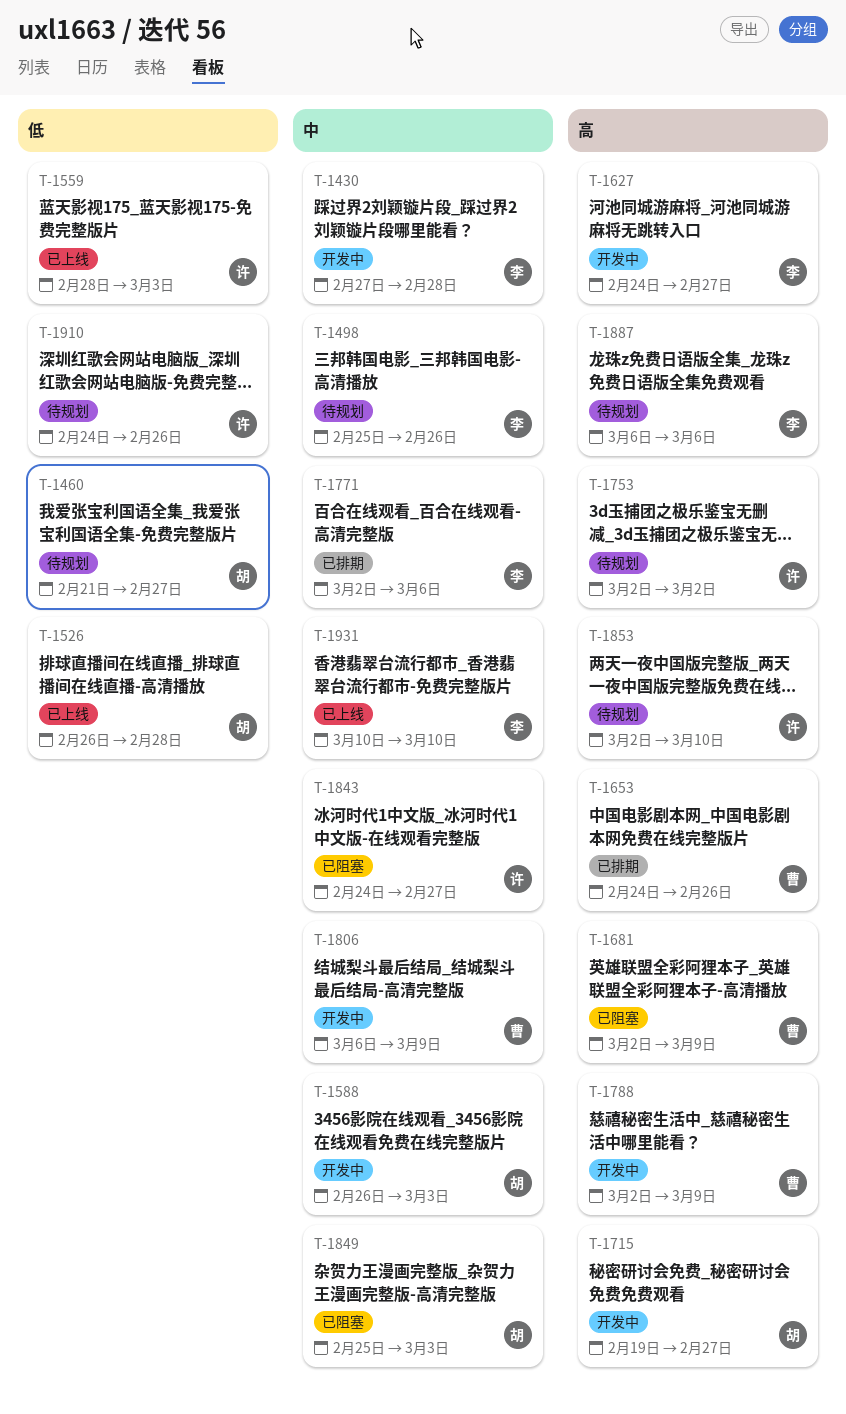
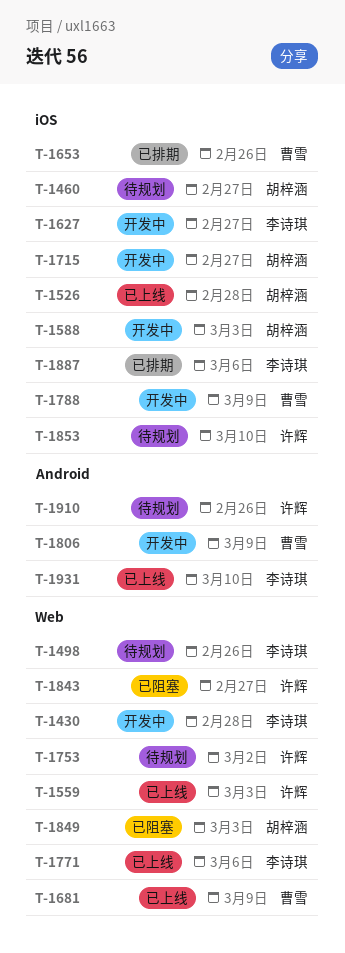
T-1681, status: 已阻塞 -> 已上线
T-1771, status: 已排期 -> 已上线
T-1887, status: 待规划 -> 已排期

